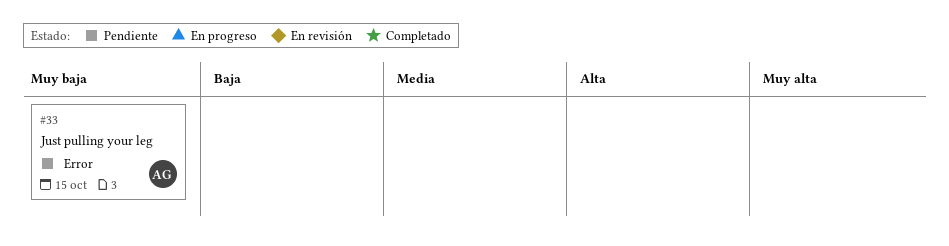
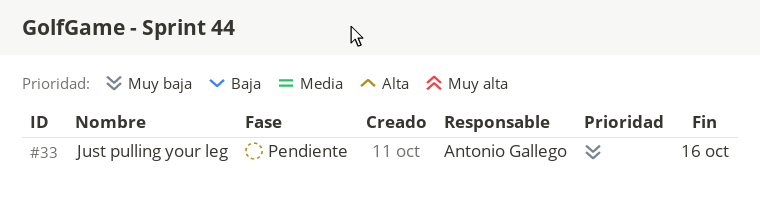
#33, due: Oct 15 -> Oct 16

